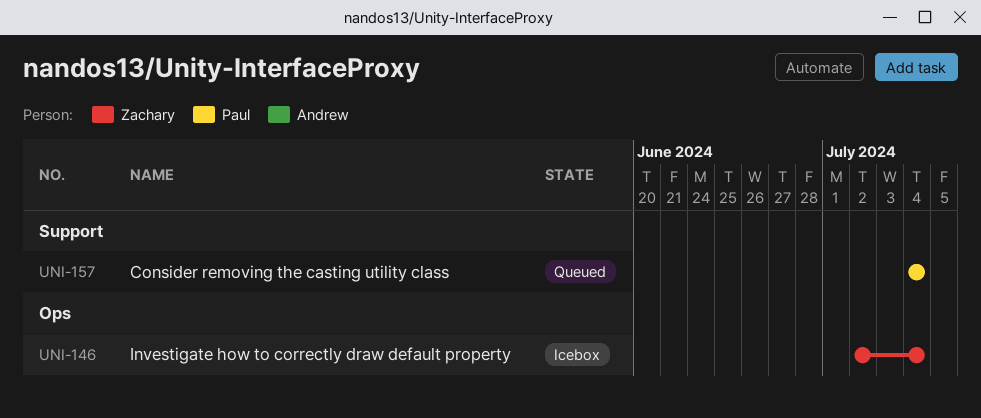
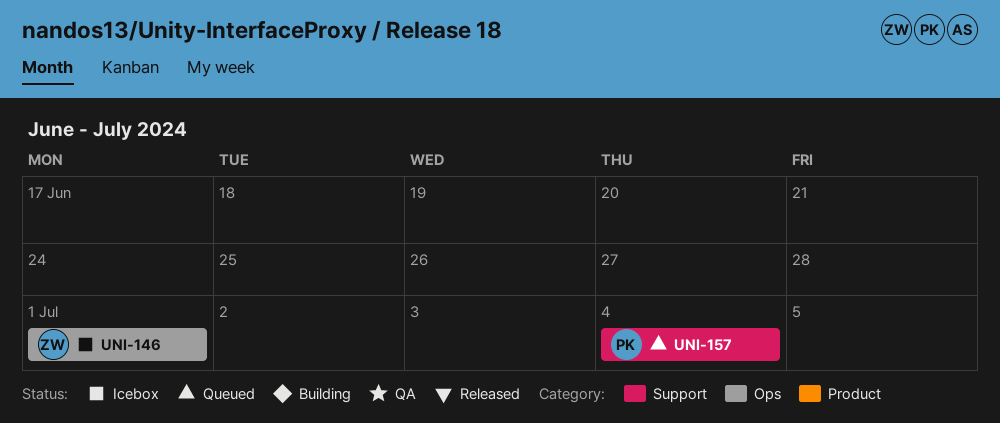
UNI-146, start: Jul 2 -> Jul 1
UNI-146, due: Jul 4 -> Jul 1

